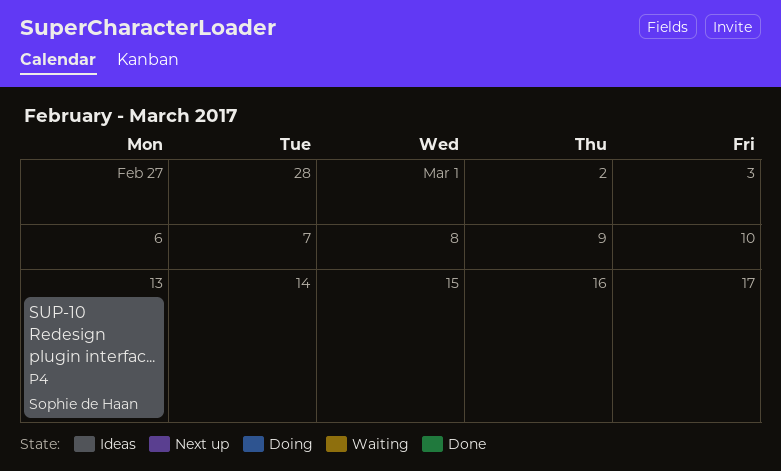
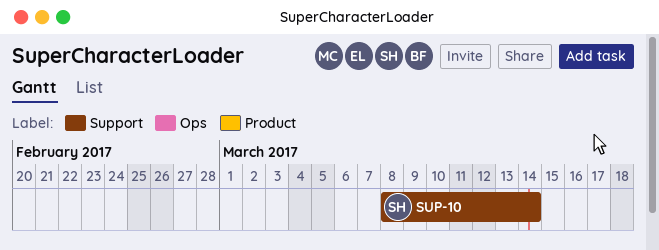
SUP-10, due: Mar 13 -> Mar 14

